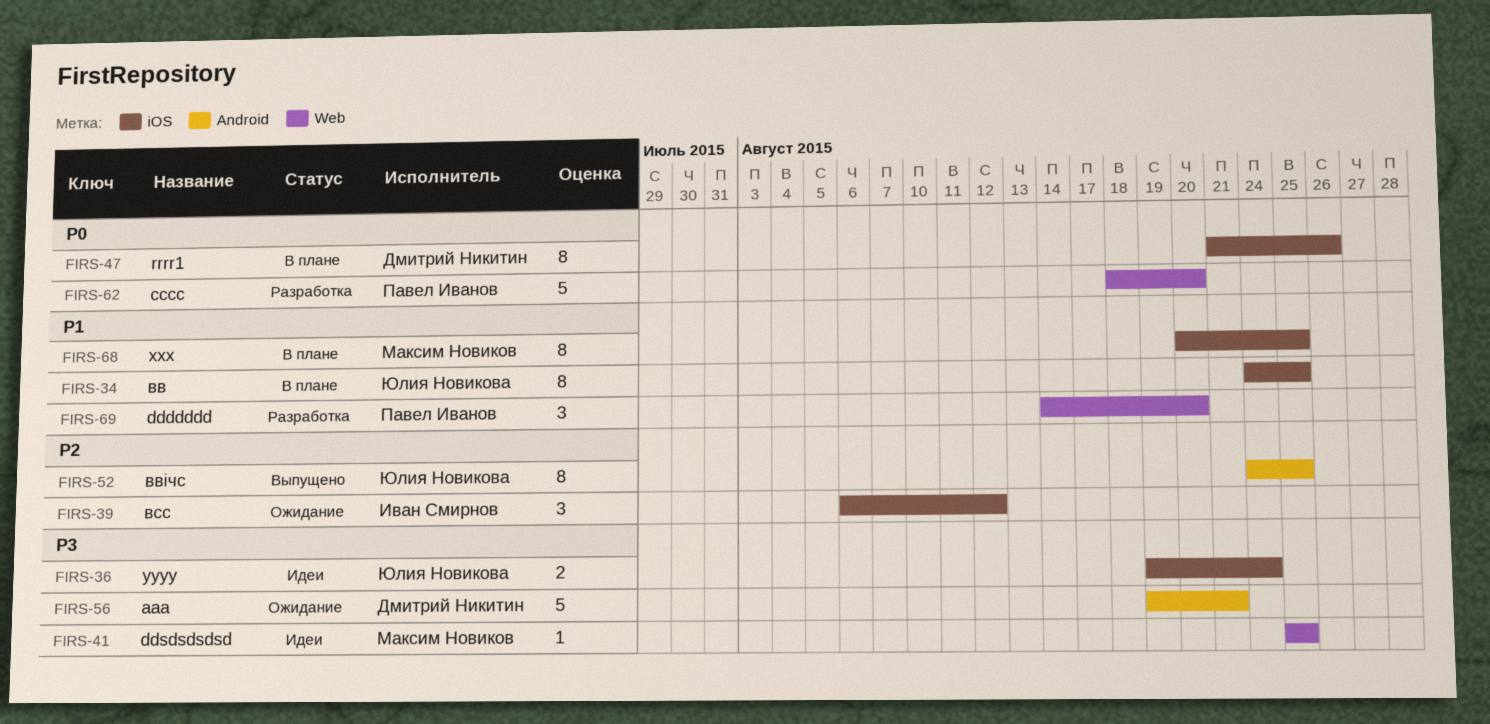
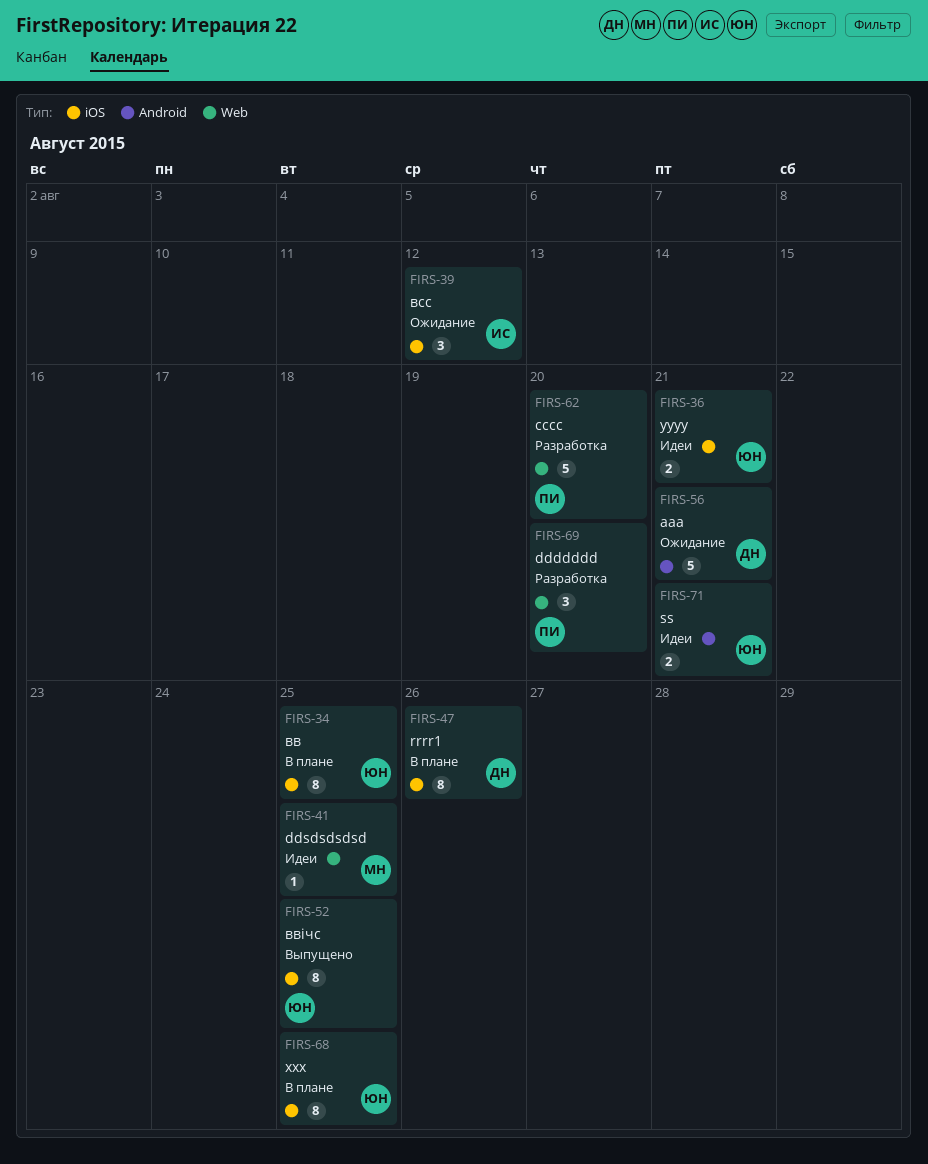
FIRS-36, due: Aug 24 -> Aug 21
FIRS-52, label: Android -> iOS
FIRS-68, owner: Максим Новиков -> Юлия Новикова
FIRS-71: none -> present

